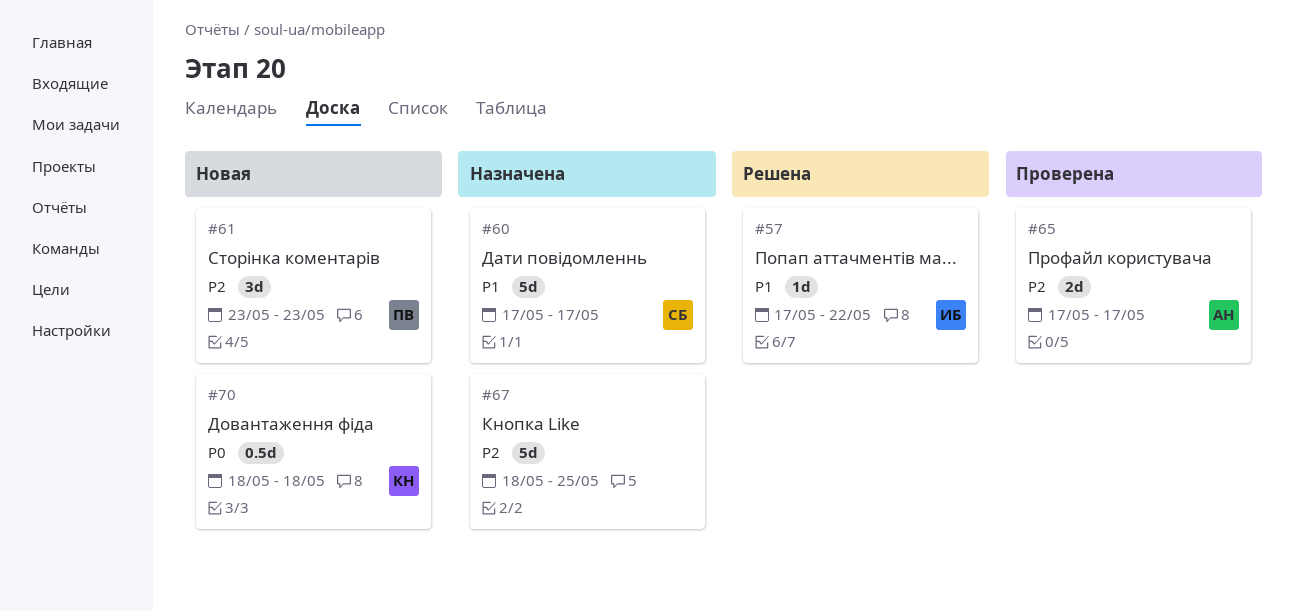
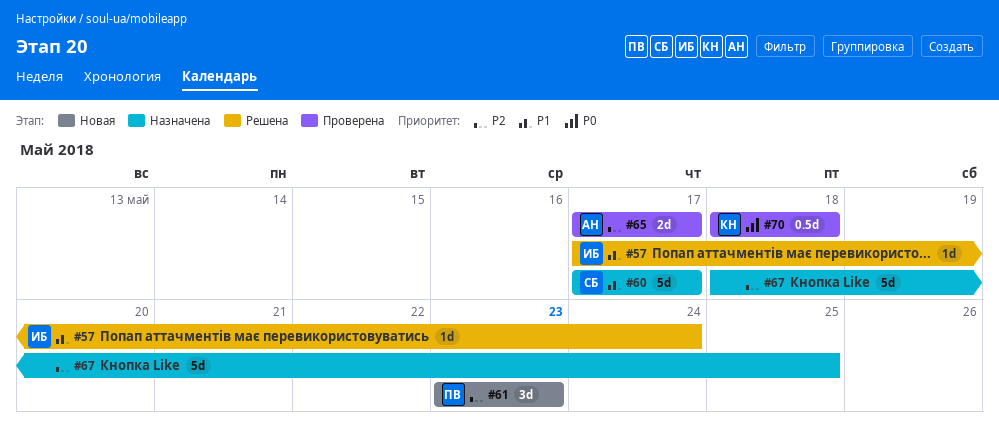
#57, due: May 22 -> May 24
#70, status: Новая -> Проверена

